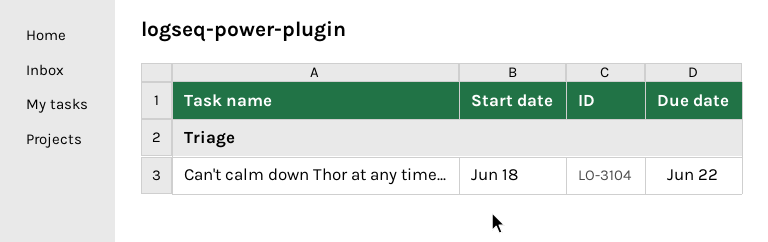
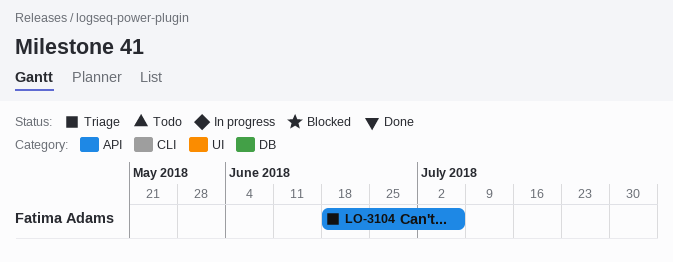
LO-3104, due: Jun 22 -> Jul 6

